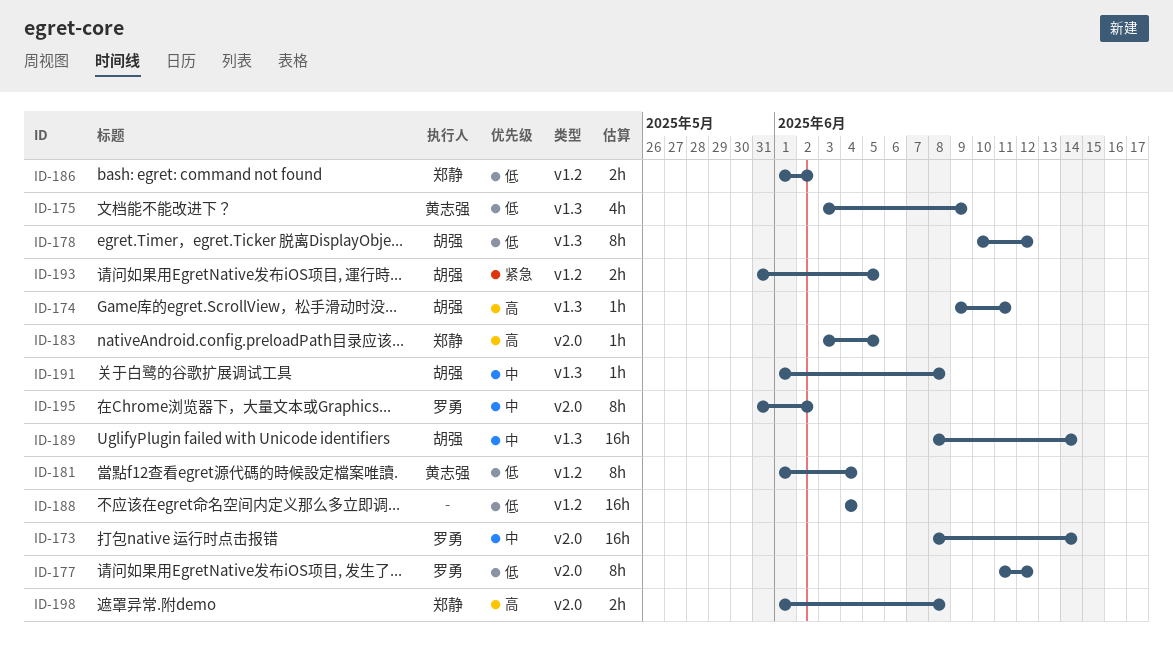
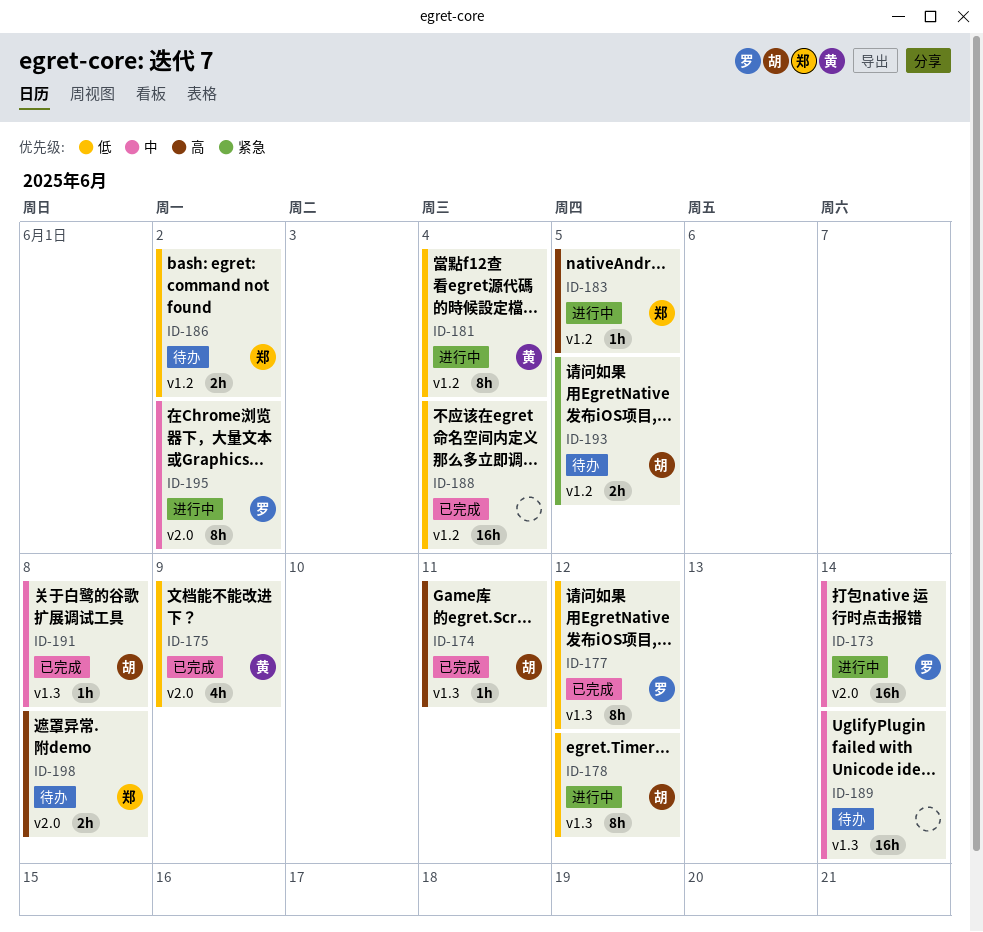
ID-175, label: v1.3 -> v2.0
ID-177, label: v2.0 -> v1.3
ID-183, label: v2.0 -> v1.2
ID-189, owner: 胡强 -> none

